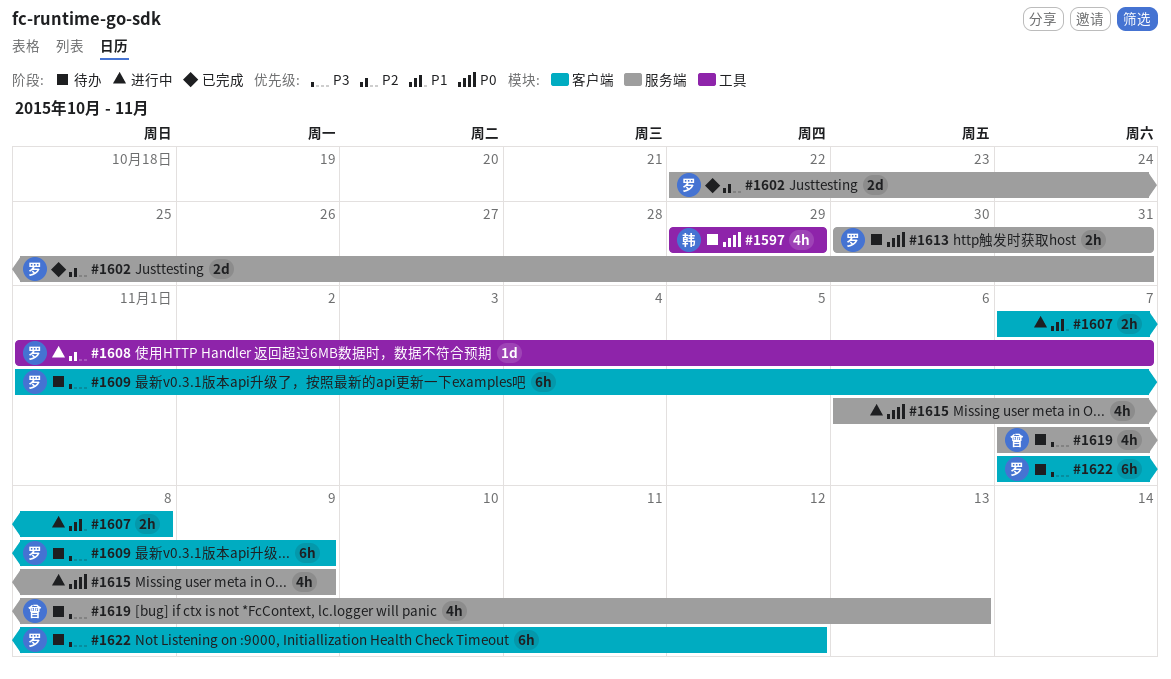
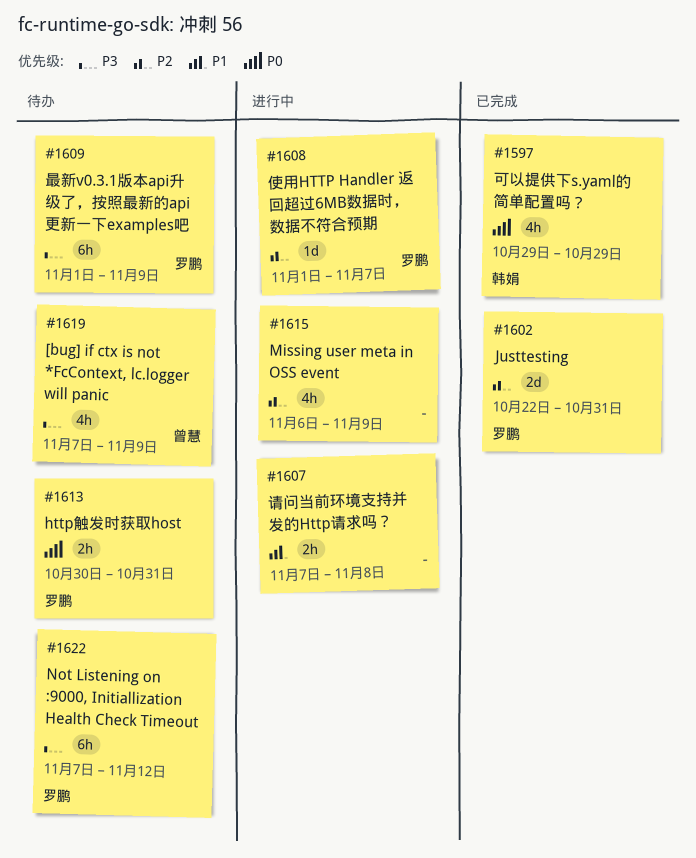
#1597, status: 待办 -> 已完成
#1615, priority: P0 -> P2
#1619, due: Nov 13 -> Nov 9

